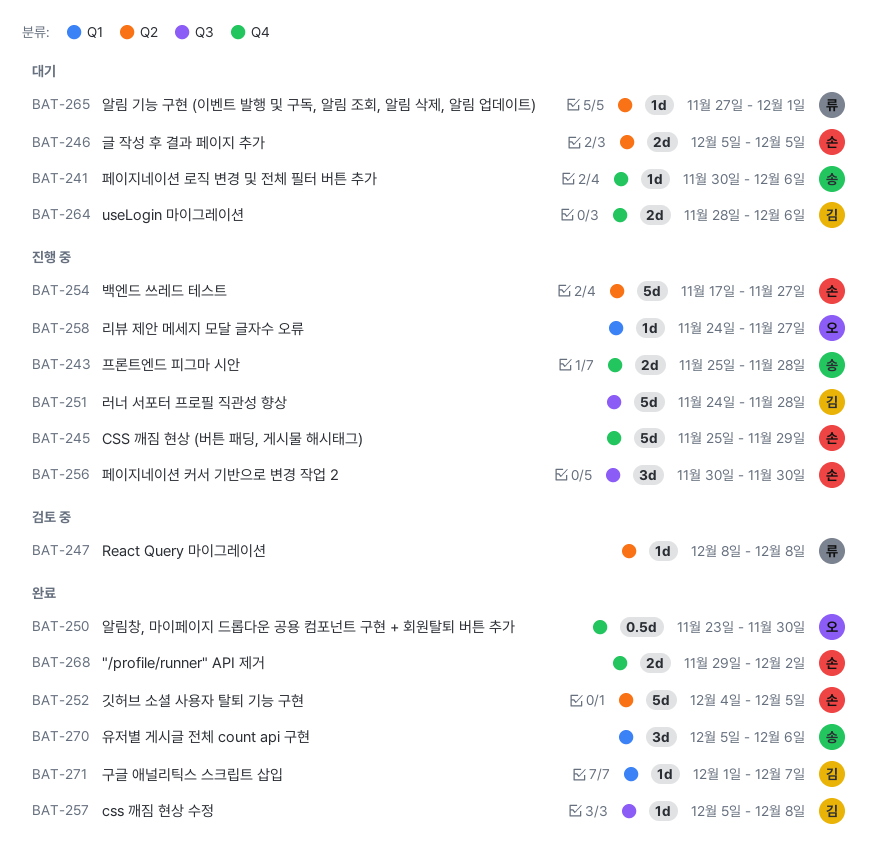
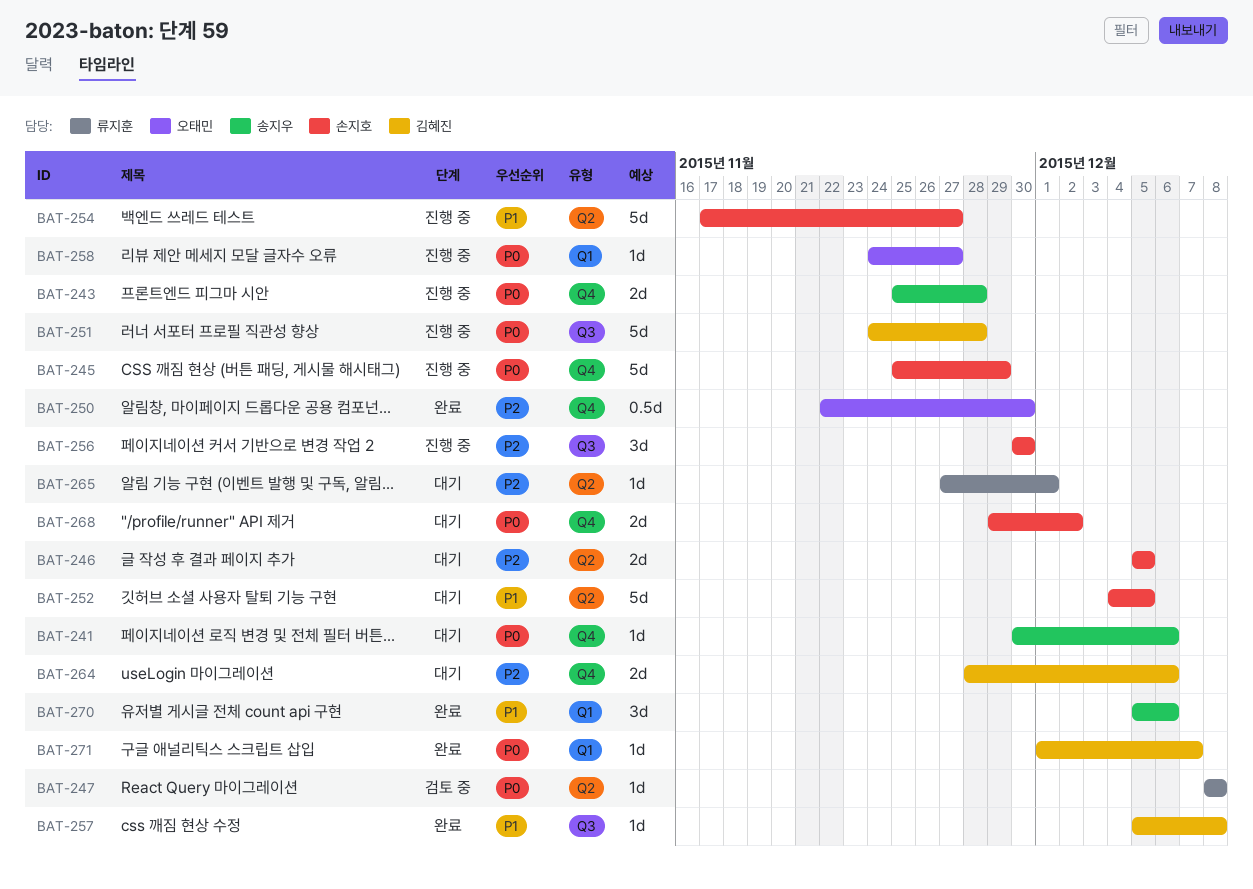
BAT-250, start: Nov 23 -> Nov 22
BAT-252, status: 완료 -> 대기
BAT-268, status: 완료 -> 대기

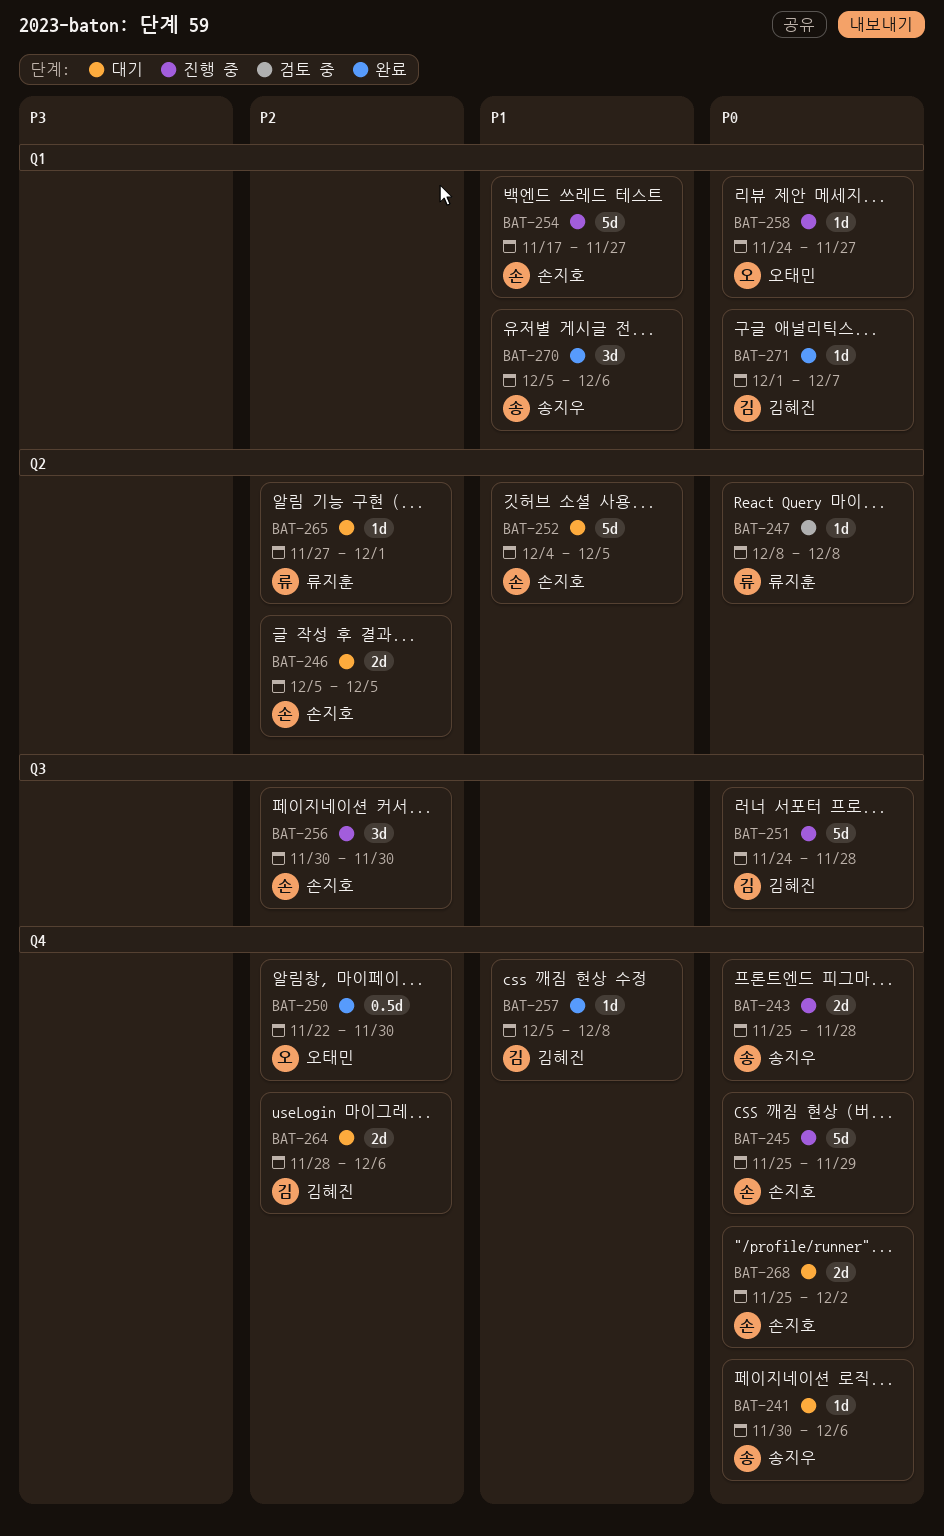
BAT-254, label: Q2 -> Q1
BAT-257, label: Q3 -> Q4
BAT-268, start: Nov 29 -> Nov 25

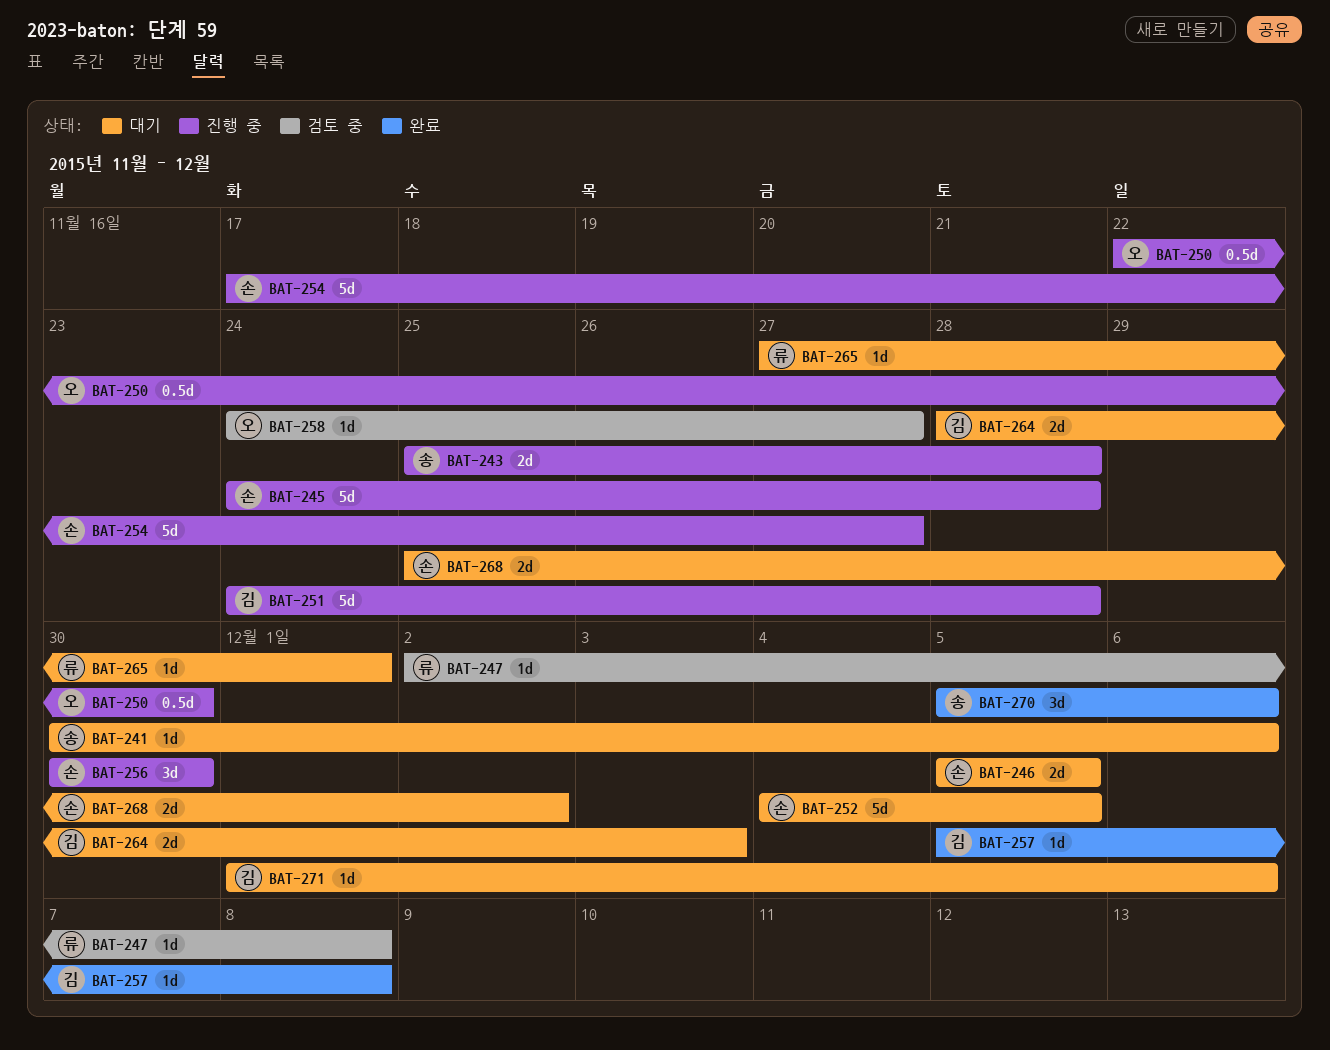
BAT-245, start: Nov 25 -> Nov 24
BAT-245, due: Nov 29 -> Nov 28
BAT-247, start: Dec 8 -> Dec 2
BAT-250, status: 완료 -> 진행 중
BAT-258, status: 진행 중 -> 검토 중
BAT-264, due: Dec 6 -> Dec 3
BAT-271, status: 완료 -> 대기
BAT-271, due: Dec 7 -> Dec 6

